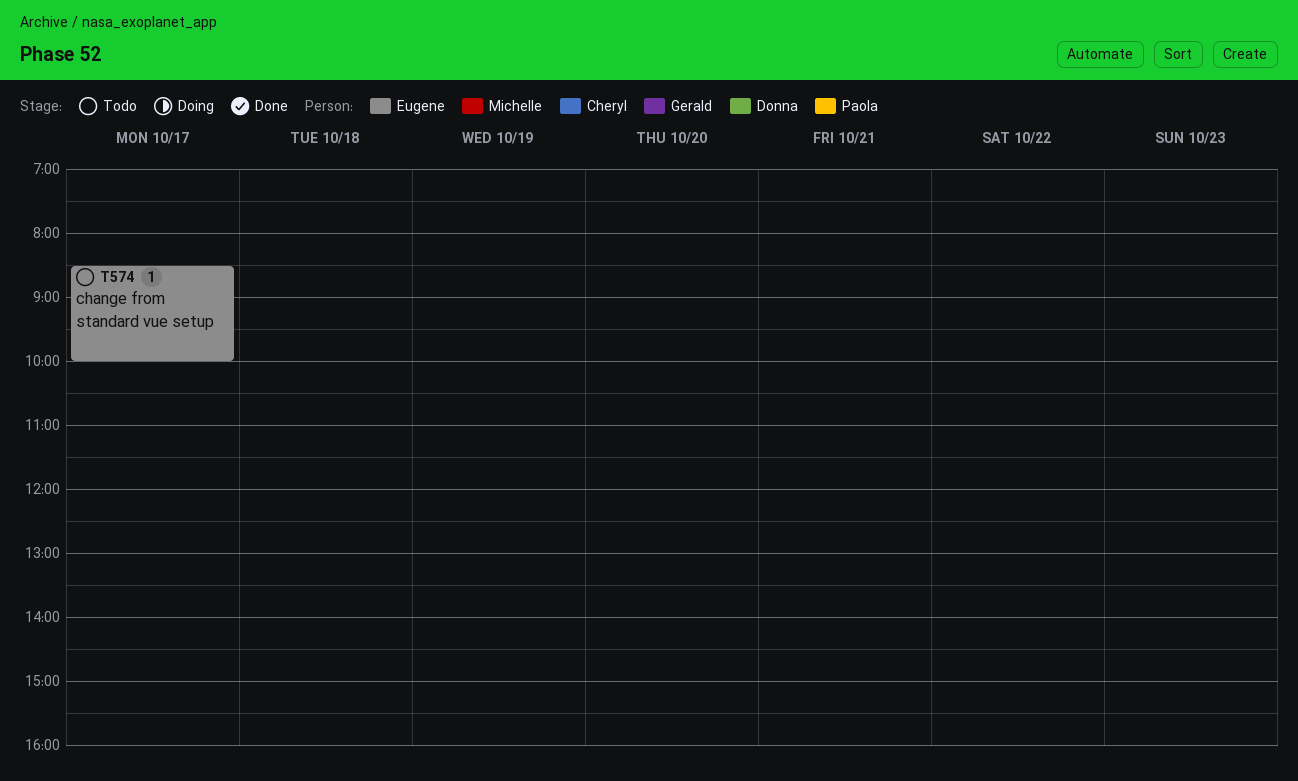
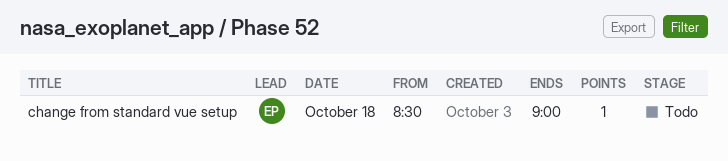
change from standard vue setup, day: Oct 17 -> Oct 18
change from standard vue setup, ends: 10:00 -> 09:00

